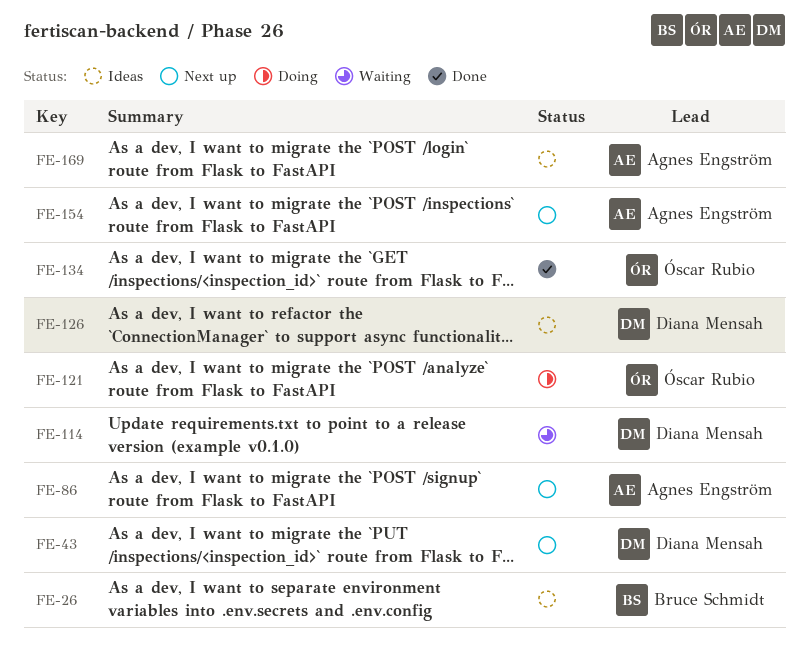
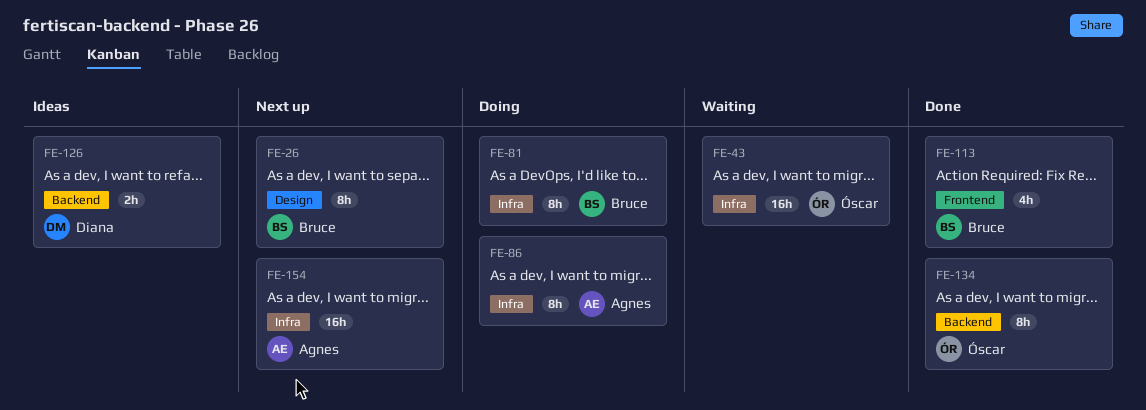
FE-26, status: Ideas -> Next up
FE-43, status: Next up -> Waiting
FE-43, owner: Diana Mensah -> Óscar Rubio
FE-81: none -> present
FE-86, status: Next up -> Doing
FE-113: none -> present
FE-114: present -> none
FE-121: present -> none
FE-169: present -> none

